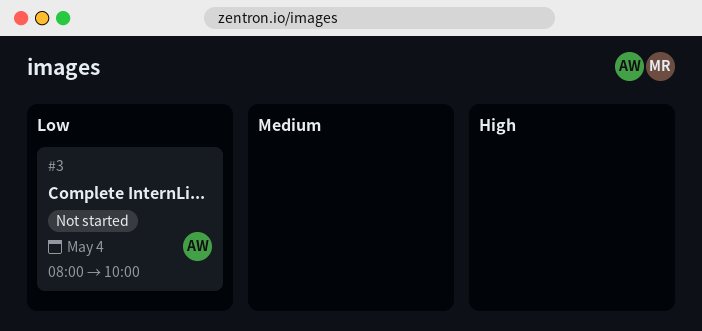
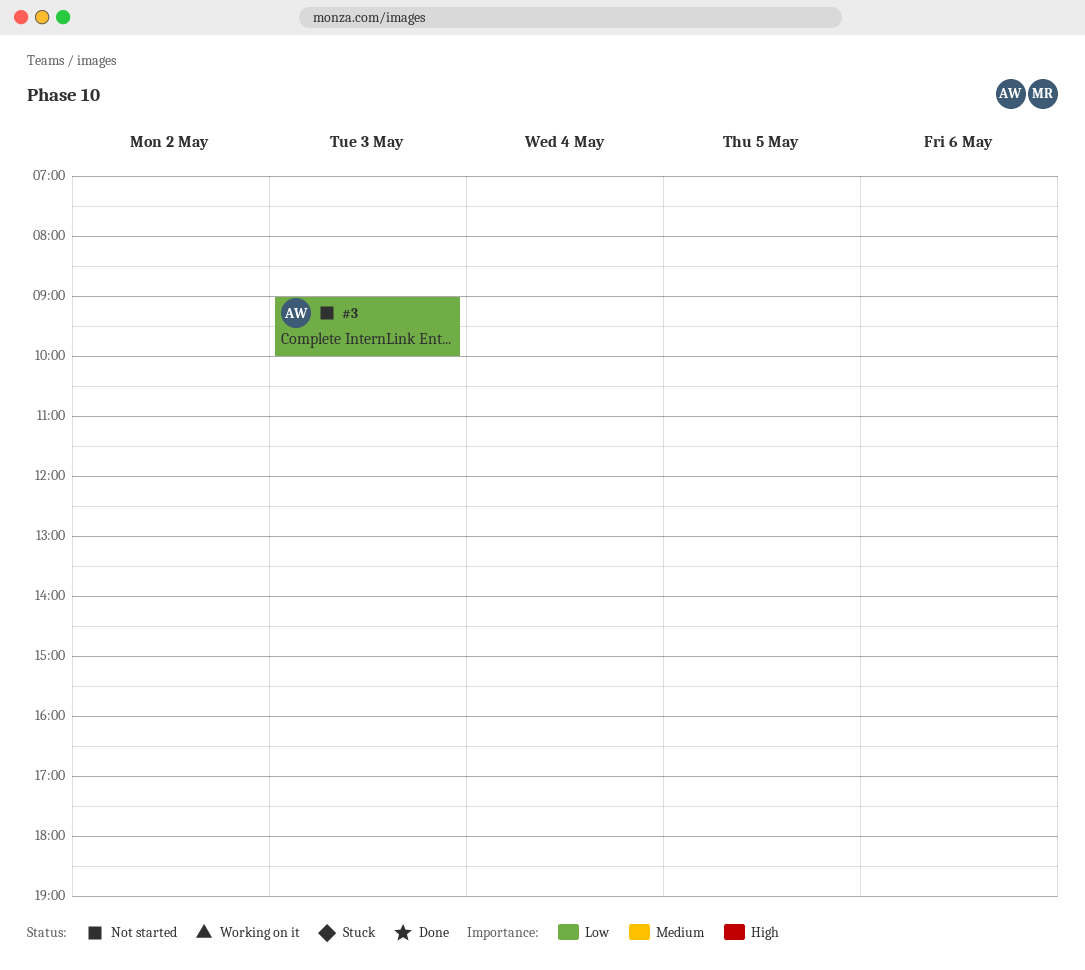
#3, day: May 4 -> May 3
#3, begins: 08:00 -> 09:00

